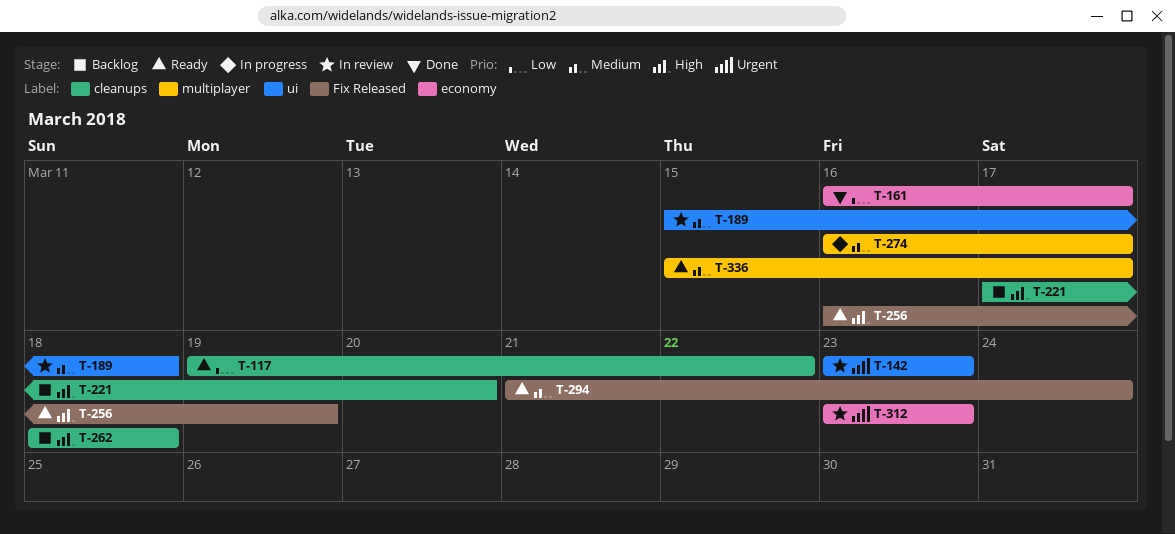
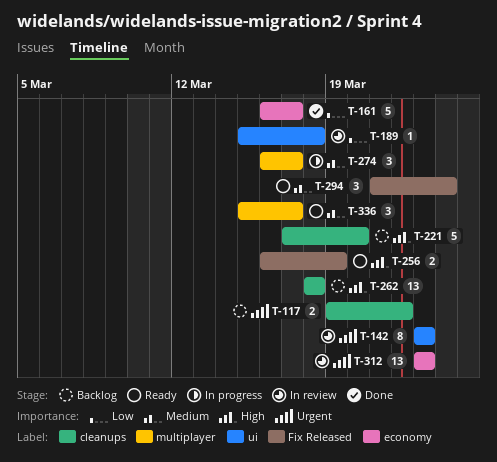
T-117, status: Ready -> Backlog
T-117, priority: Low -> Urgent
T-189, priority: Medium -> Low

